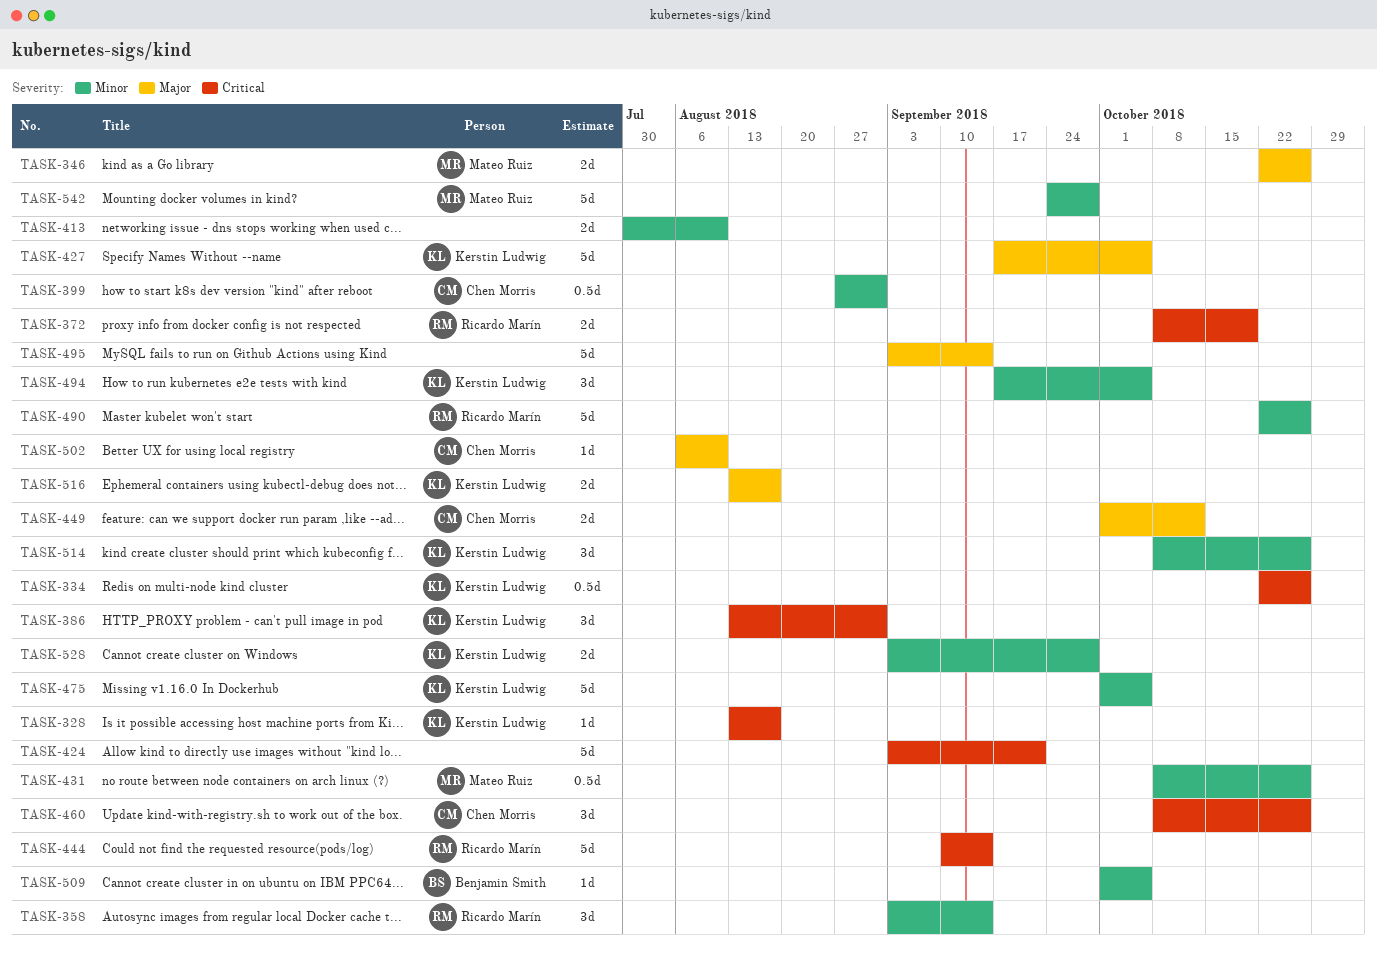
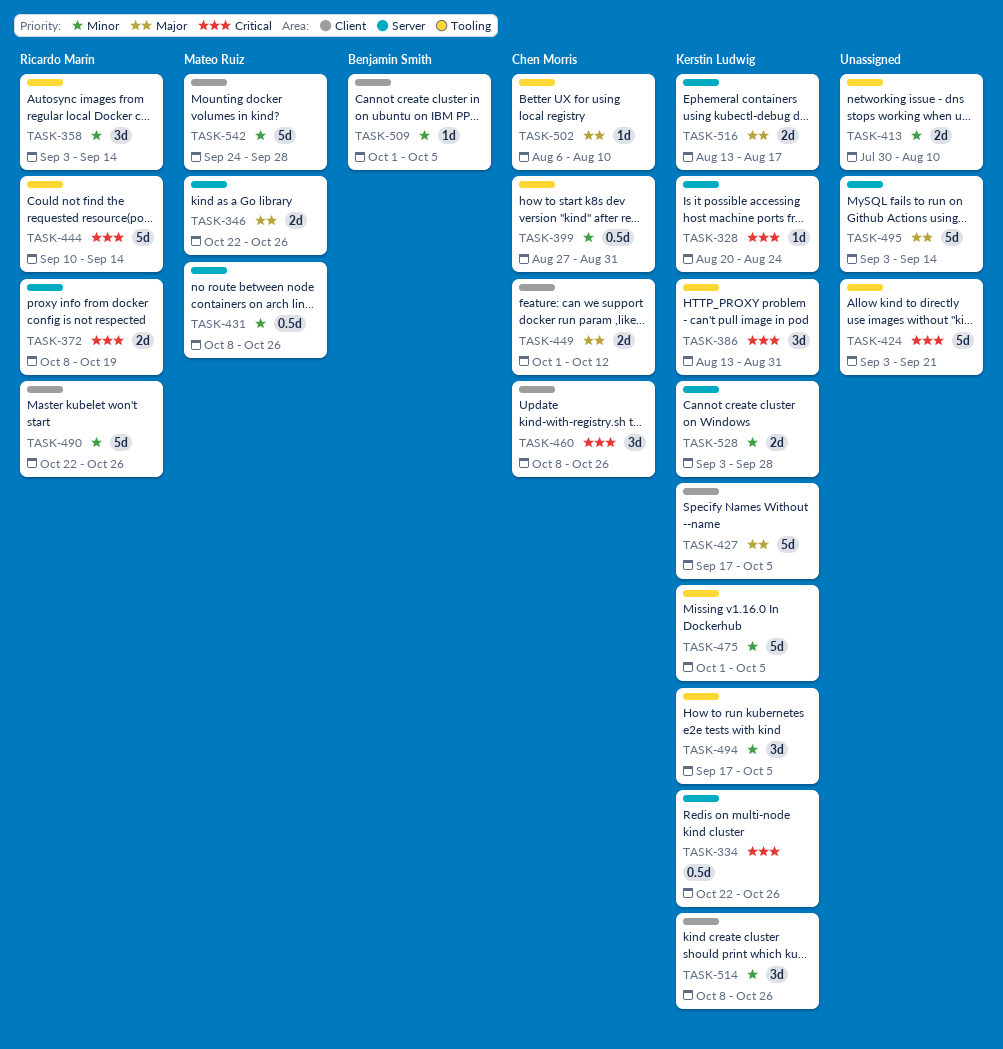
TASK-328, start: Aug 13 -> Aug 20
TASK-328, due: Aug 17 -> Aug 24

